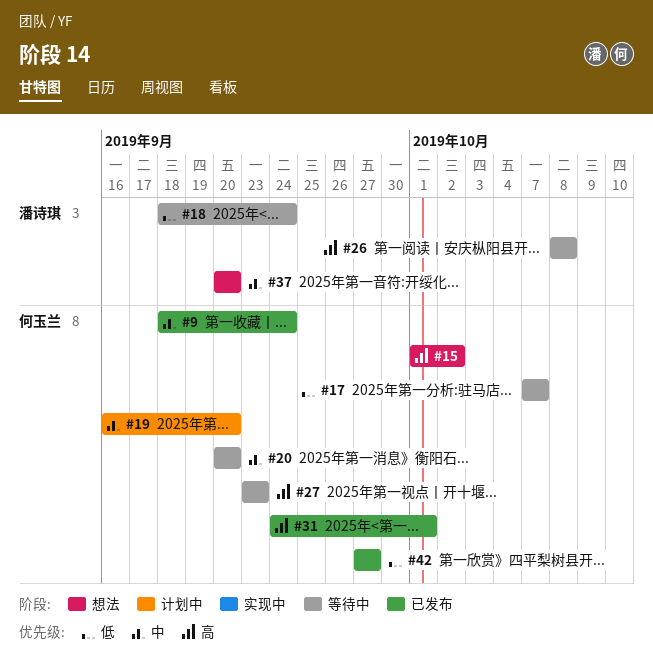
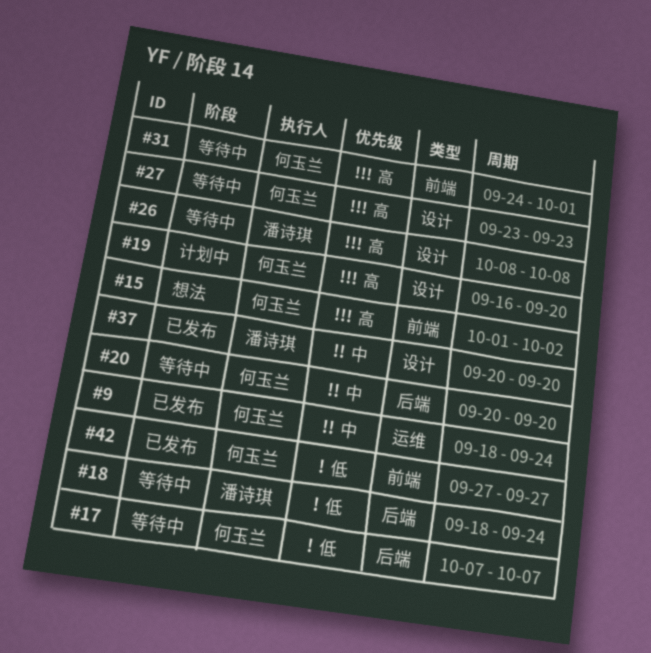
#19, priority: 中 -> 高
#31, status: 已发布 -> 等待中
#37, status: 想法 -> 已发布

